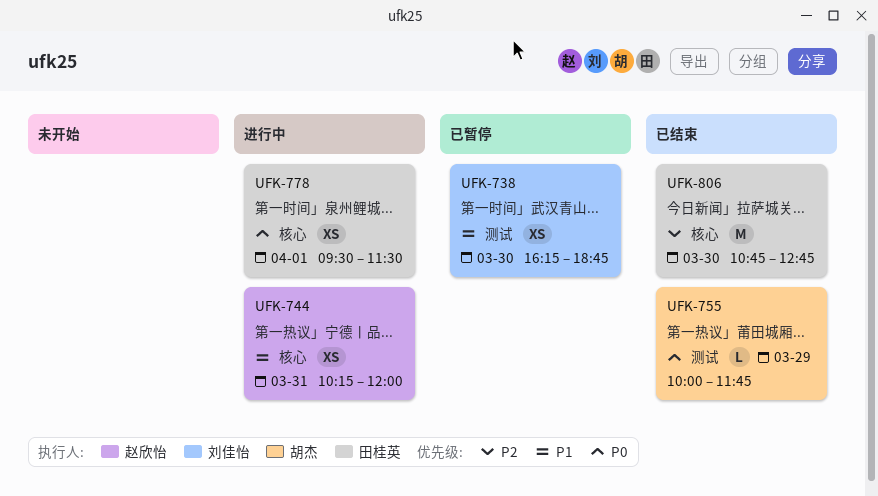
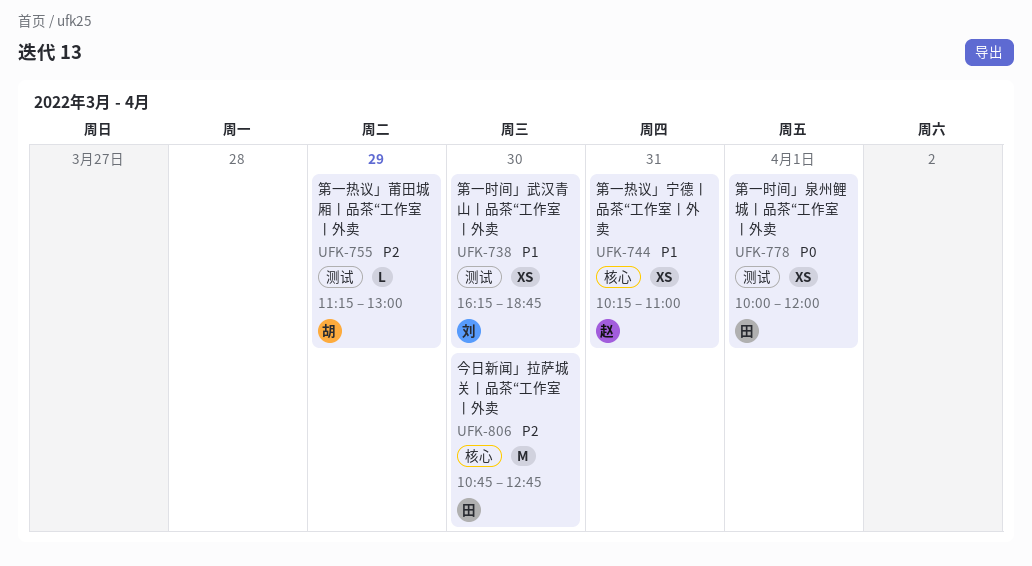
UFK-744, ends: 12:00 -> 11:00
UFK-755, priority: P0 -> P2
UFK-755, begins: 10:00 -> 11:15
UFK-755, ends: 11:45 -> 13:00
UFK-778, label: 核心 -> 测试
UFK-778, begins: 09:30 -> 10:00
UFK-778, ends: 11:30 -> 12:00

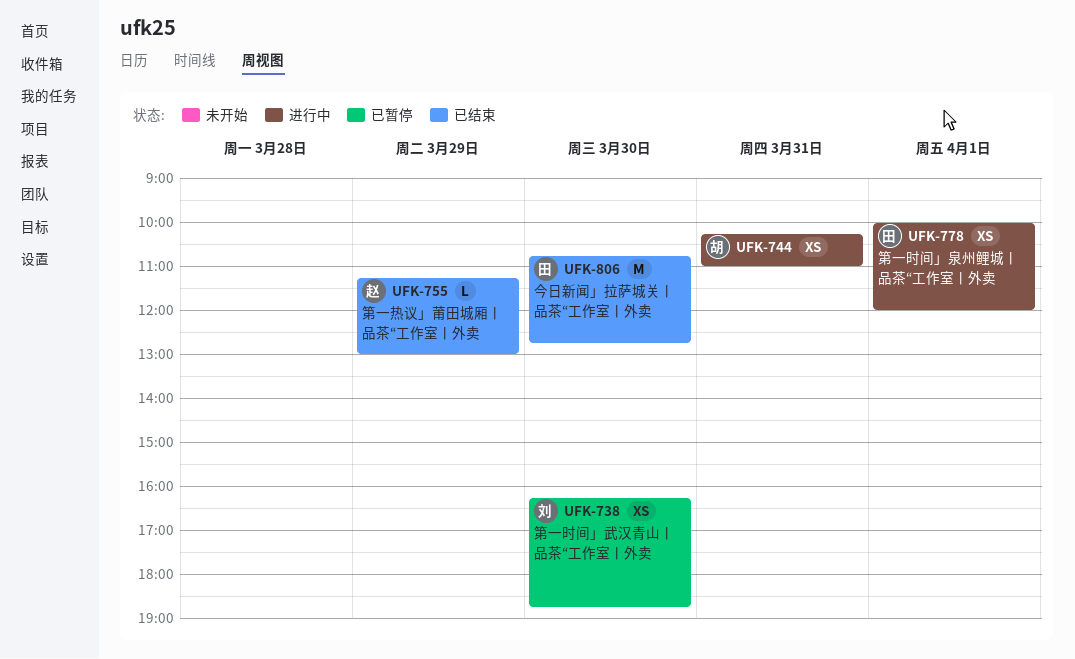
UFK-744, owner: 赵 -> 胡
UFK-755, owner: 胡 -> 赵

